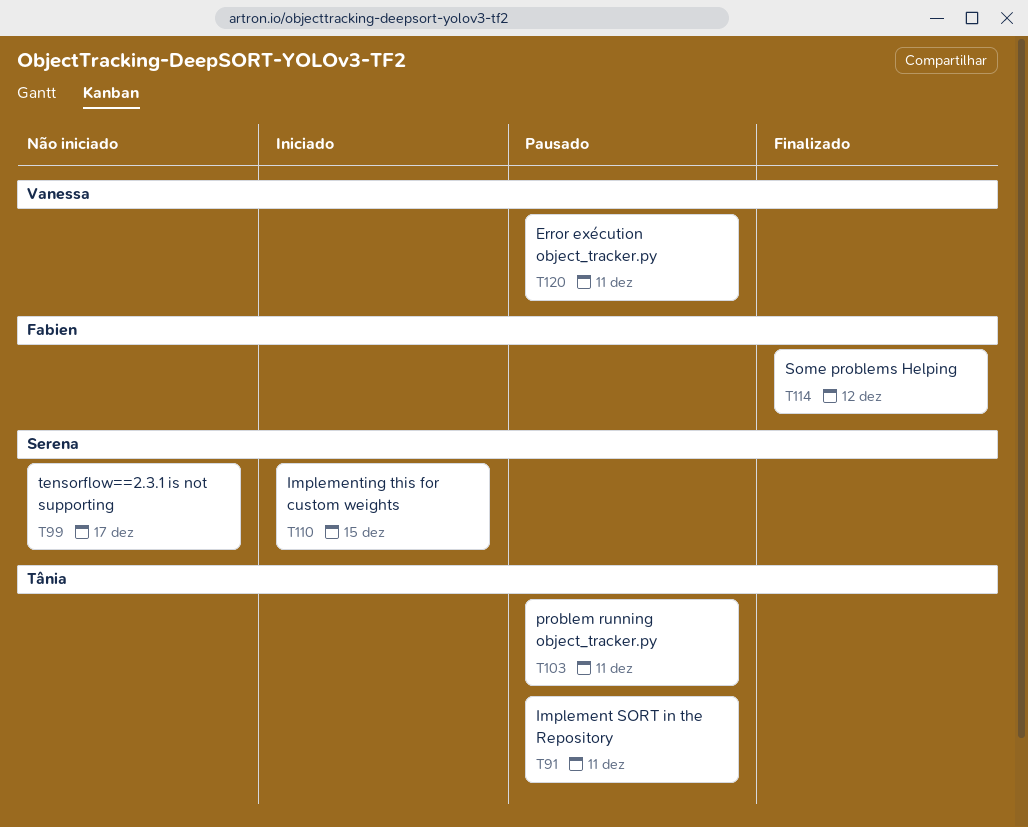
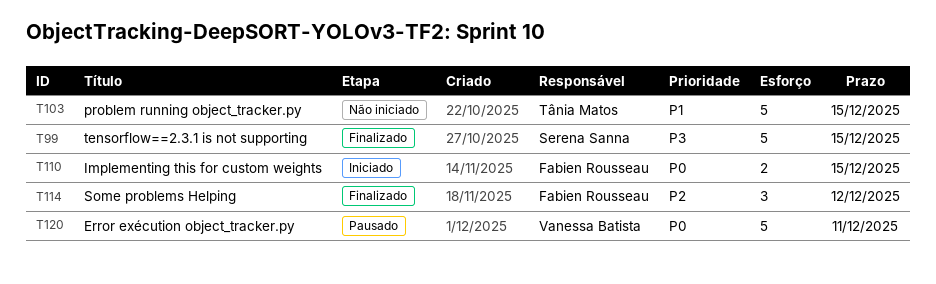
T91: present -> none
T99, status: Não iniciado -> Finalizado
T99, due: Dec 17 -> Dec 15
T103, status: Pausado -> Não iniciado
T103, due: Dec 11 -> Dec 15
T110, owner: Serena Sanna -> Fabien Rousseau

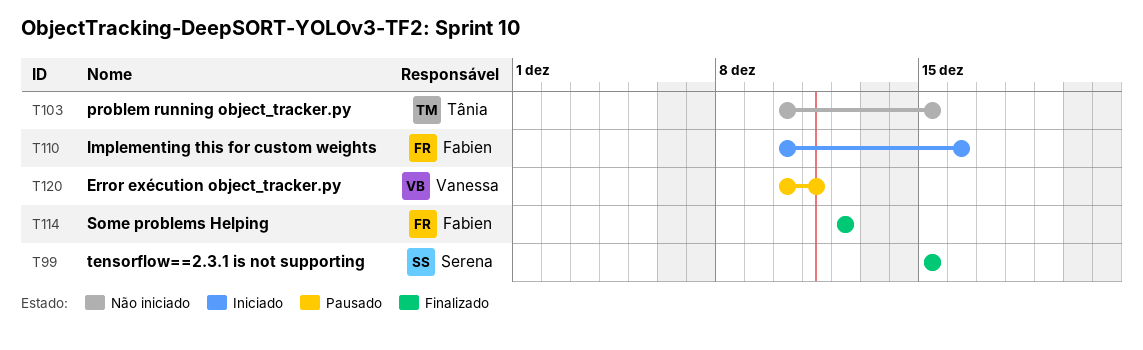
T110, due: Dec 15 -> Dec 16

